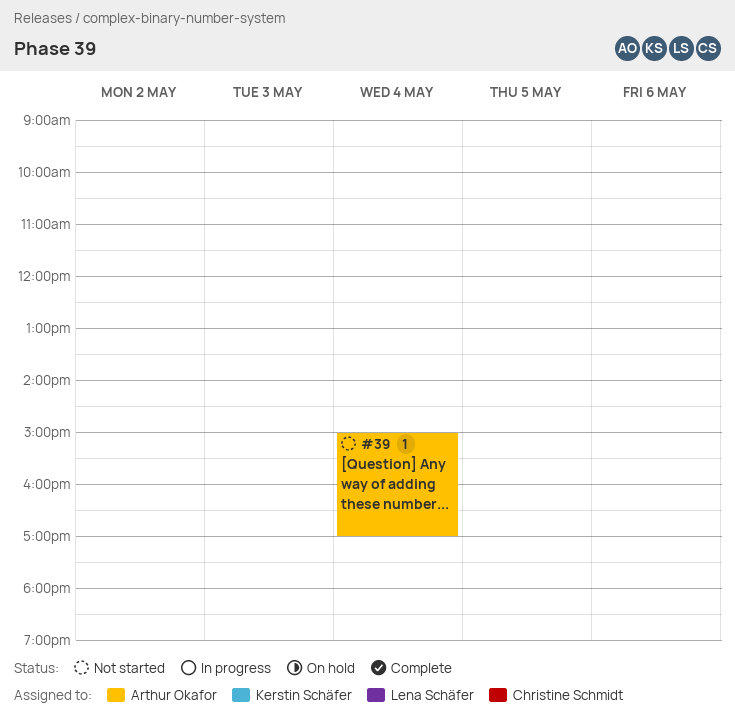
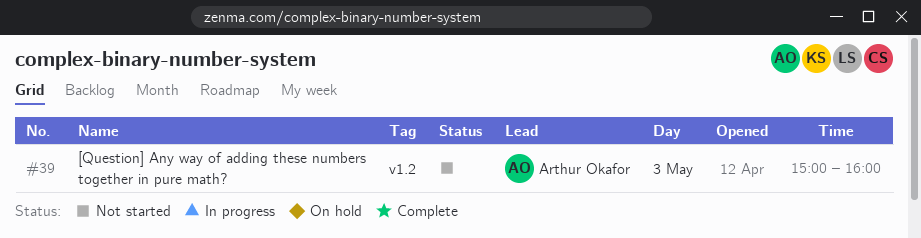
#39, day: May 4 -> May 3
#39, ends: 17:00 -> 16:00

